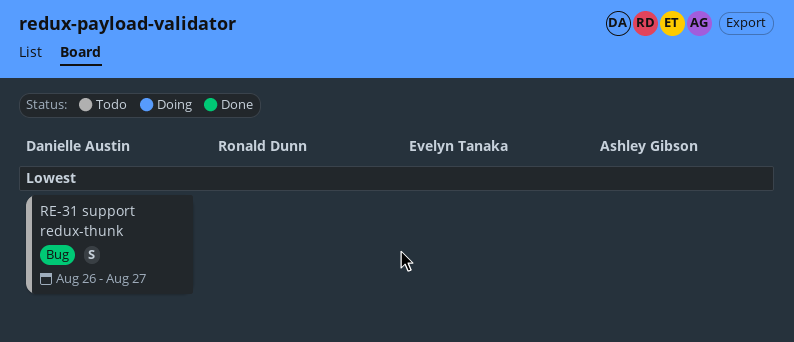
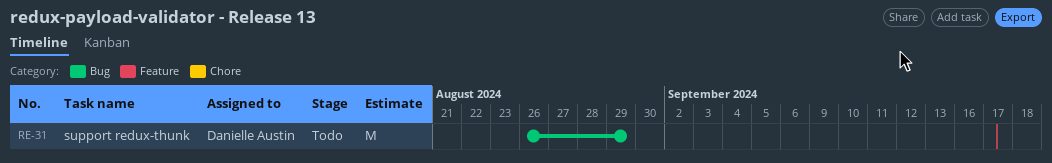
RE-31, estimate: S -> M
RE-31, due: Aug 27 -> Aug 29

